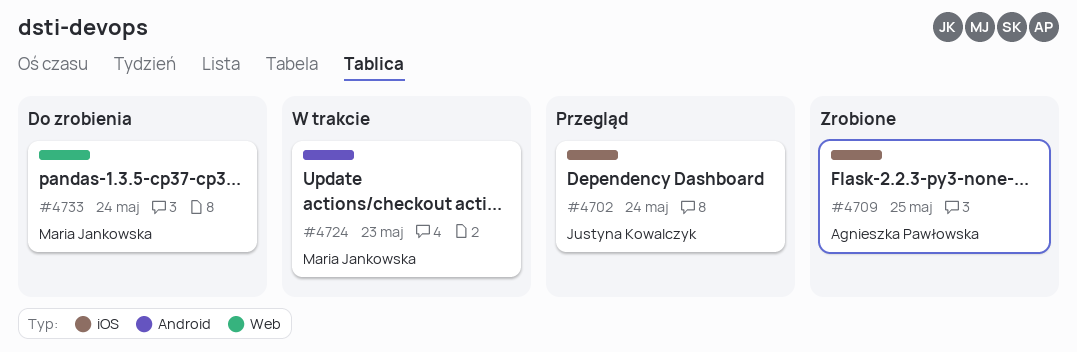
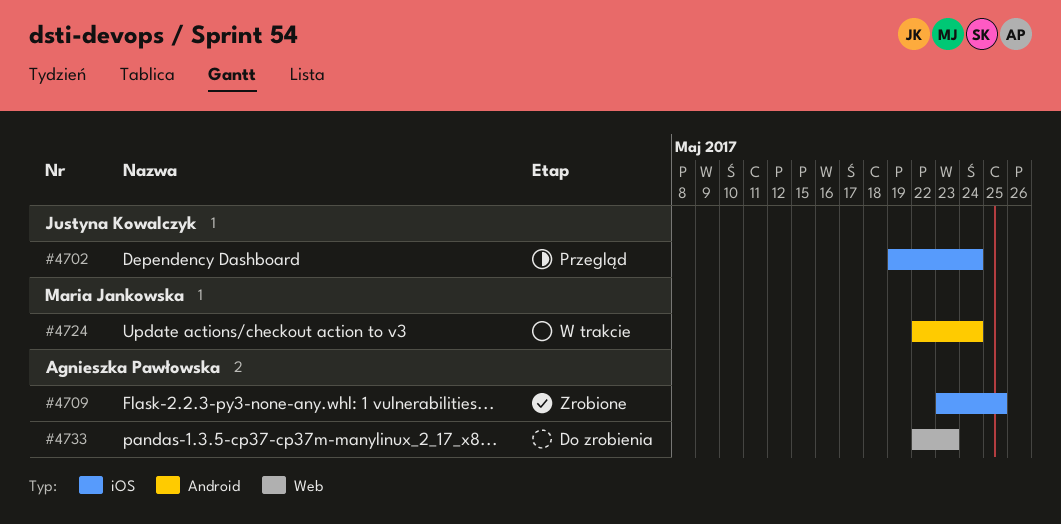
#4724, due: May 23 -> May 24
#4733, owner: Maria Jankowska -> Agnieszka Pawłowska
#4733, due: May 24 -> May 23

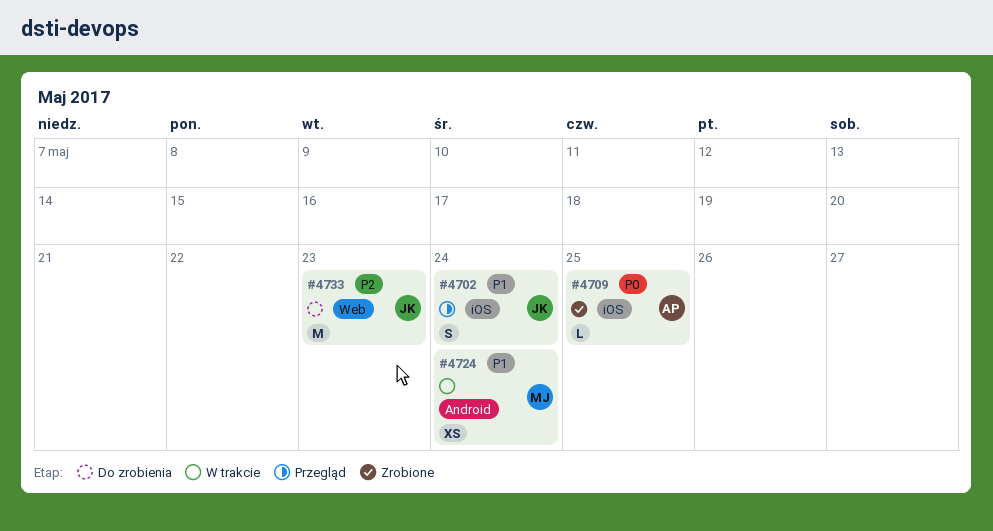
#4733, owner: Agnieszka Pawłowska -> Justyna Kowalczyk

